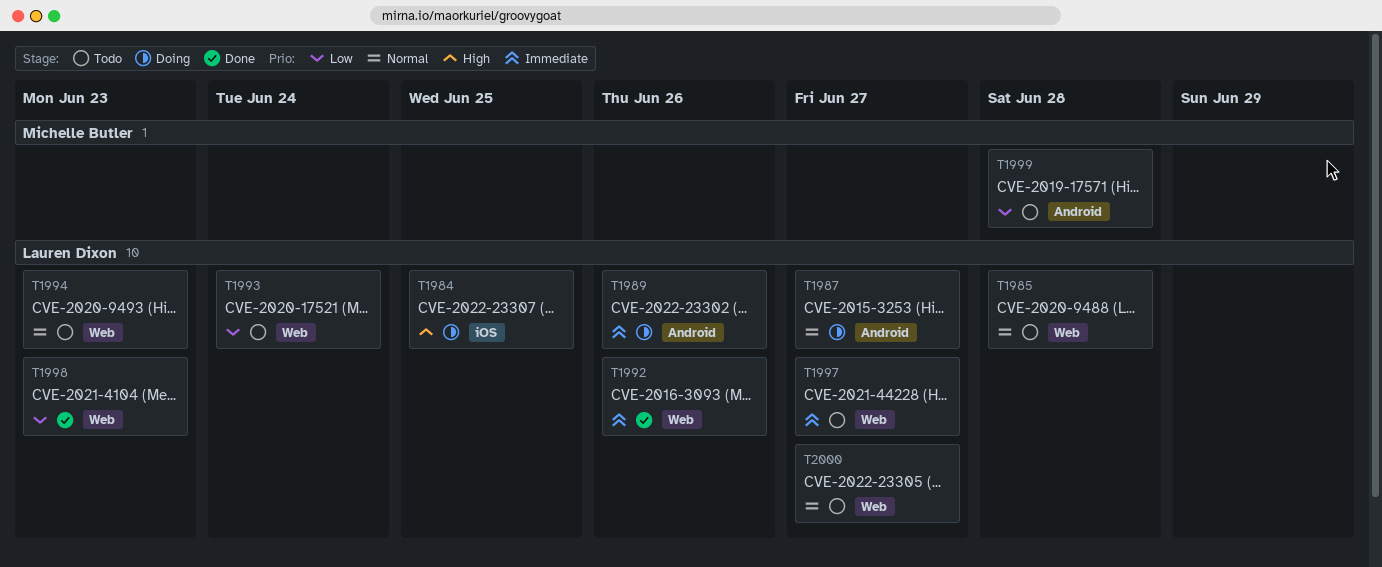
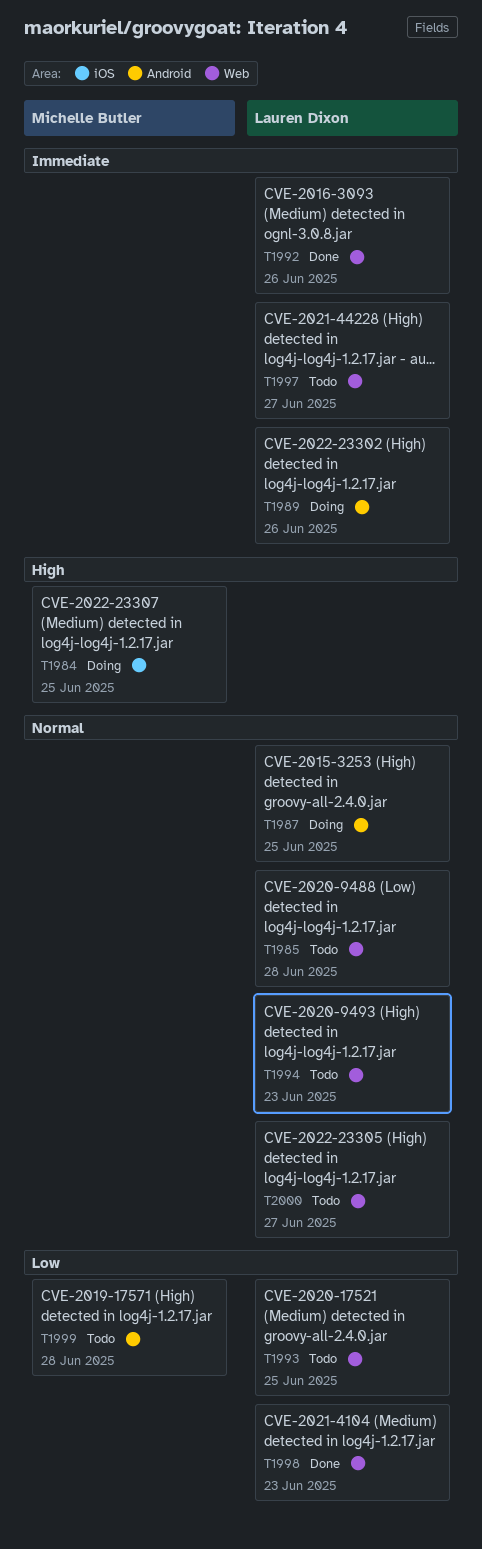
T1984, owner: Lauren Dixon -> Michelle Butler
T1987, due: Jun 27 -> Jun 25
T1993, due: Jun 24 -> Jun 25

